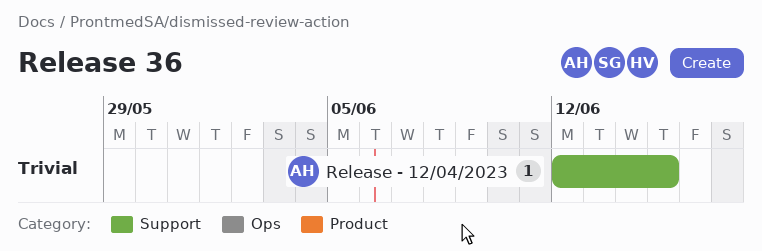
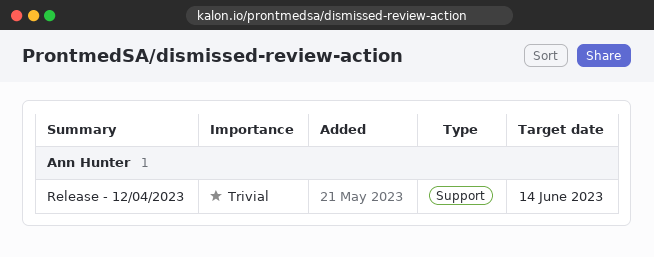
Release - 12/04/2023, due: Jun 15 -> Jun 14

